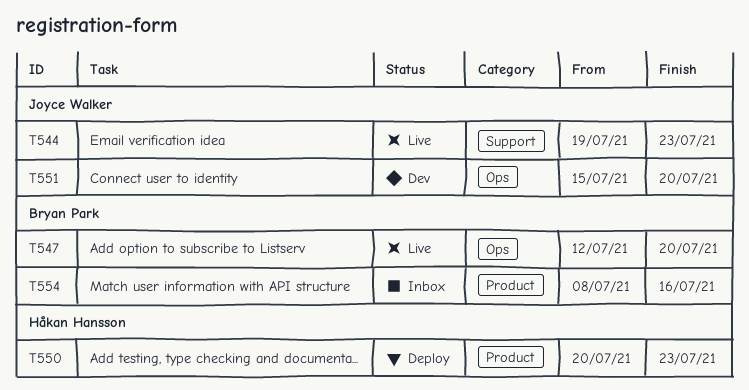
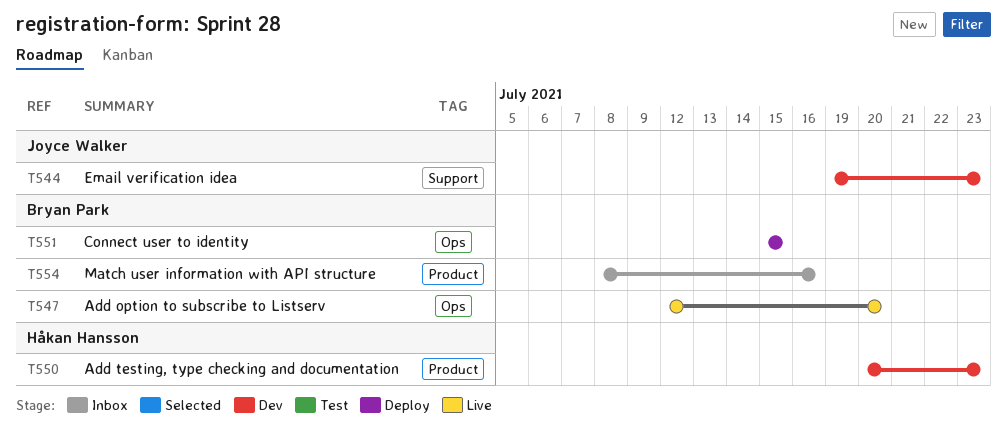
T544, status: Live -> Dev
T550, status: Deploy -> Dev
T551, status: Dev -> Deploy
T551, owner: Joyce Walker -> Bryan Park
T551, due: Jul 20 -> Jul 15

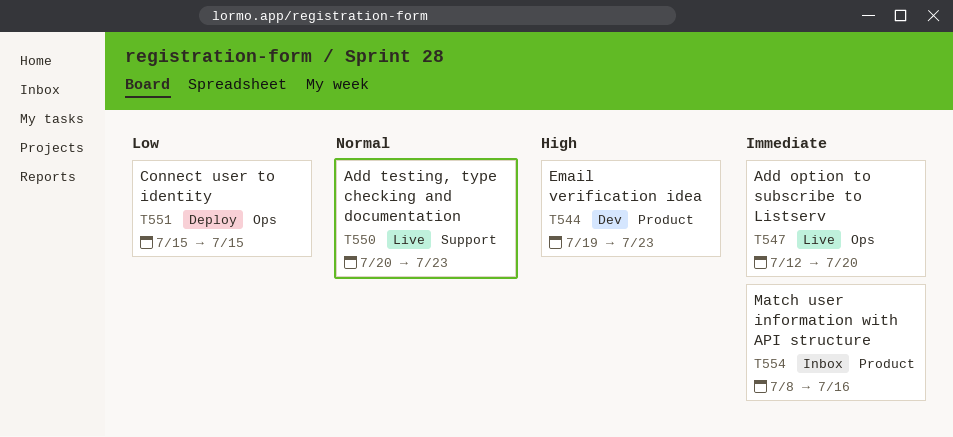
T544, label: Support -> Product
T550, status: Dev -> Live
T550, label: Product -> Support

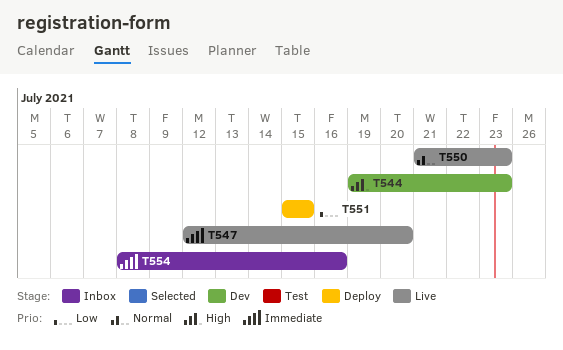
T550, start: Jul 20 -> Jul 21

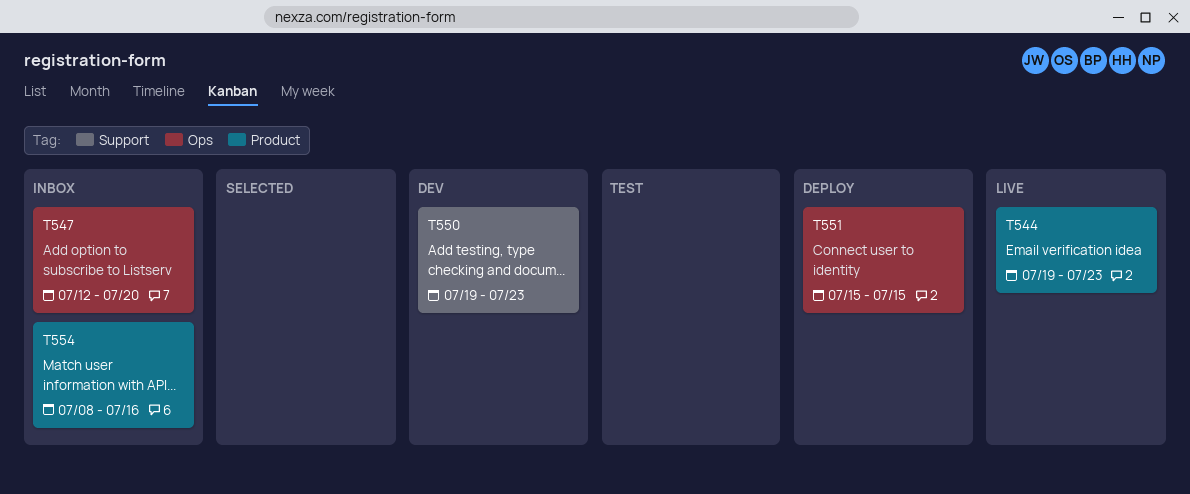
T544, status: Dev -> Live
T547, status: Live -> Inbox
T550, status: Live -> Dev
T550, start: Jul 21 -> Jul 19

